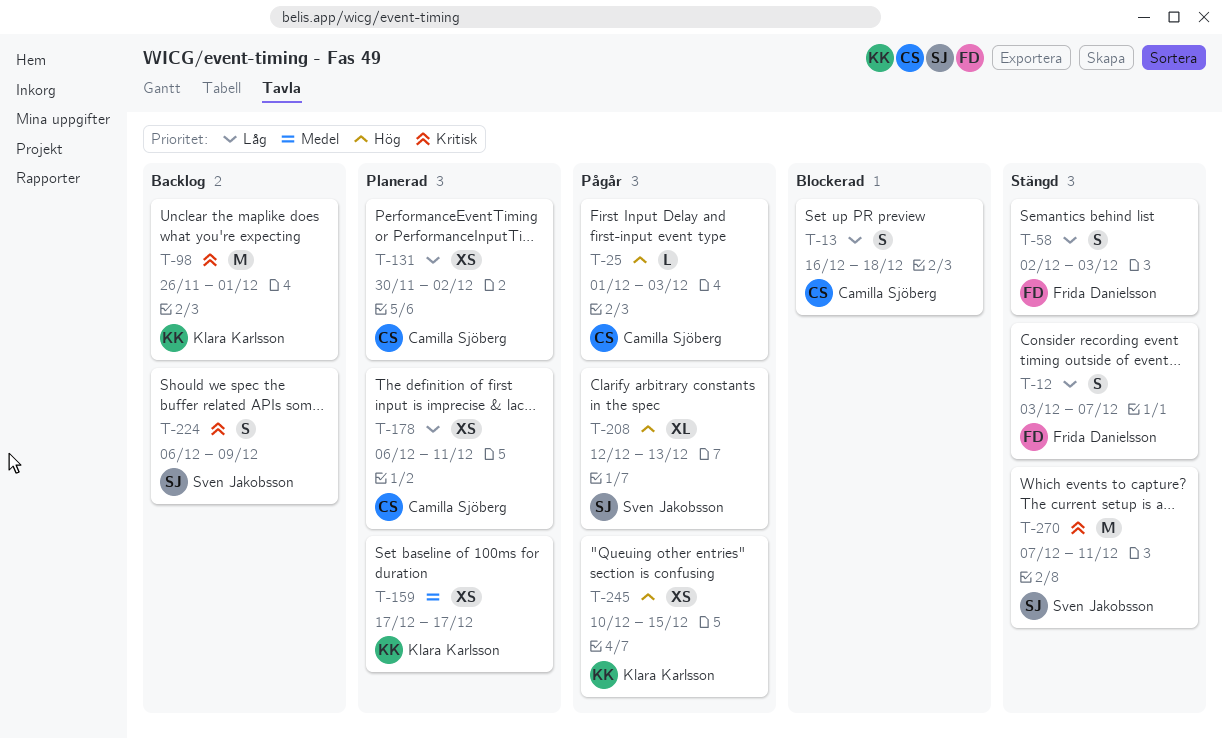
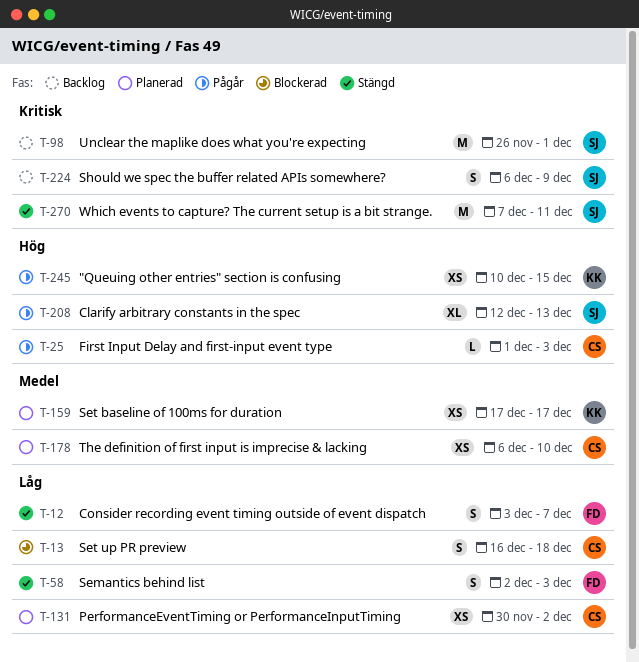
T-98, owner: Klara Karlsson -> Sven Jakobsson
T-178, priority: Låg -> Medel
T-178, due: Dec 11 -> Dec 10

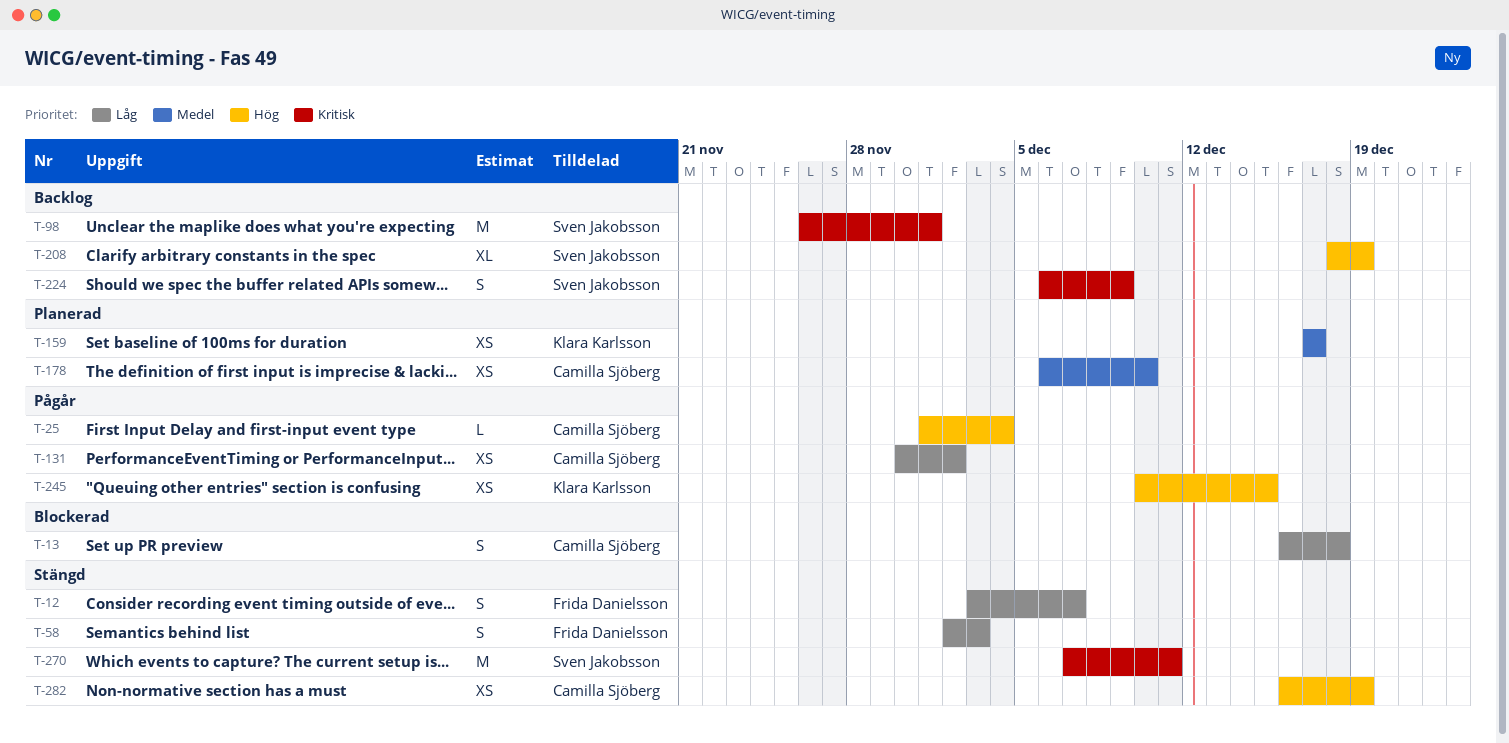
T-25, due: Dec 3 -> Dec 4
T-131, status: Planerad -> Pågår
T-208, status: Pågår -> Backlog
T-208, start: Dec 12 -> Dec 18
T-208, due: Dec 13 -> Dec 19
T-282: none -> present

